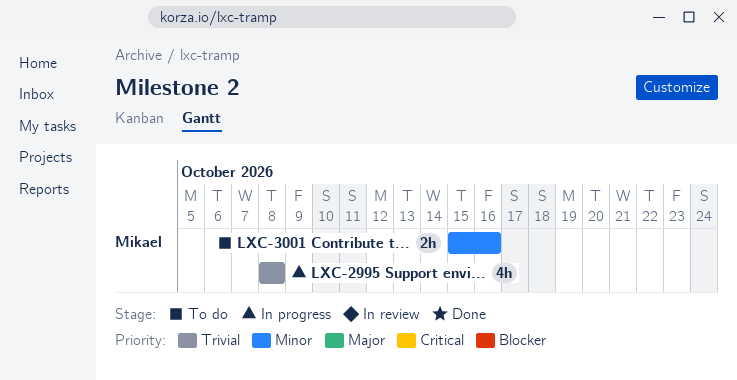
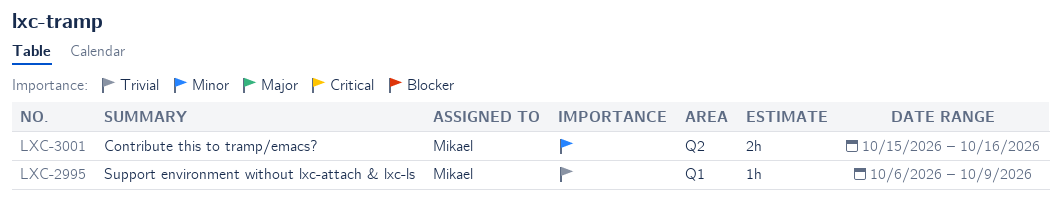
LXC-2995, estimate: 4h -> 1h
LXC-2995, start: Oct 8 -> Oct 6
LXC-2995, due: Oct 8 -> Oct 9

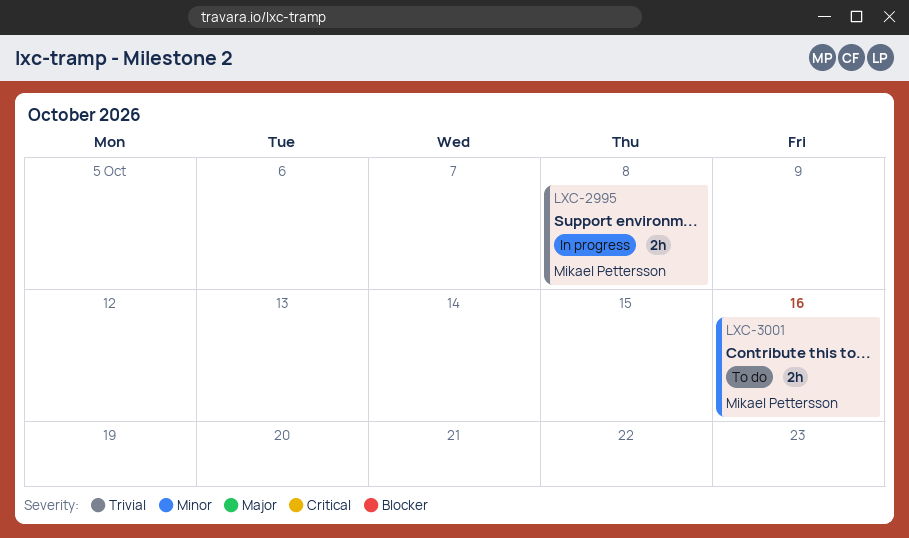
LXC-2995, estimate: 1h -> 2h
LXC-2995, due: Oct 9 -> Oct 8

